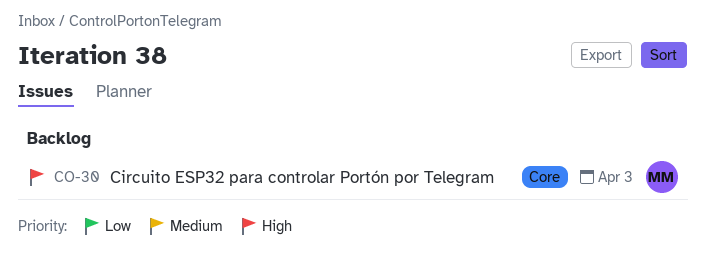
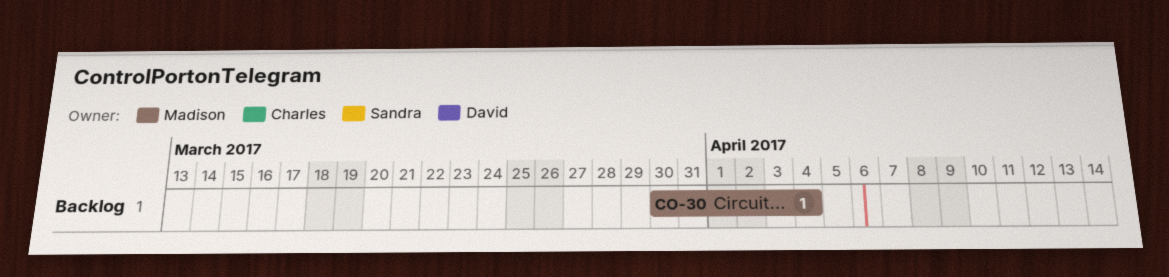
CO-30, due: Apr 3 -> Apr 4

